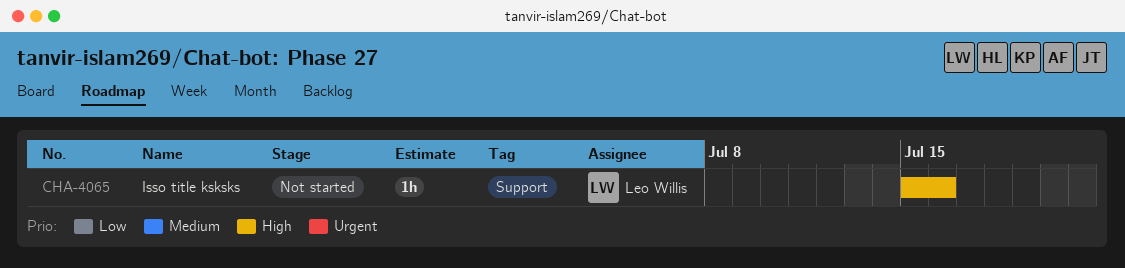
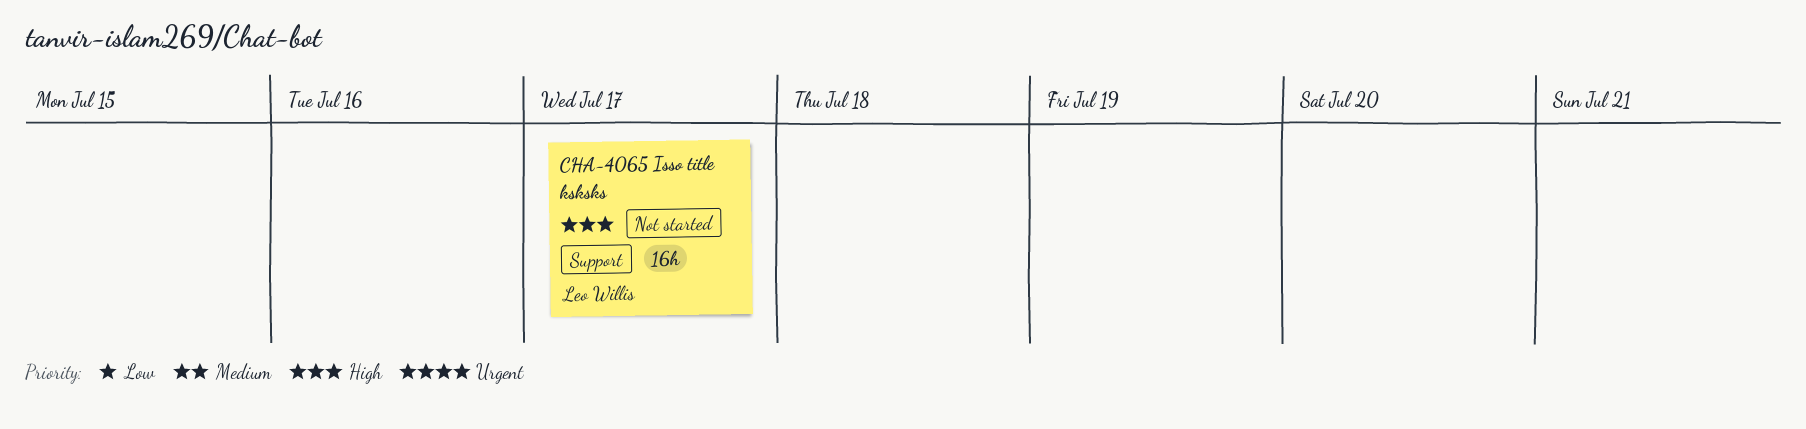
CHA-4065, estimate: 1h -> 16h
CHA-4065, due: Jul 16 -> Jul 17

